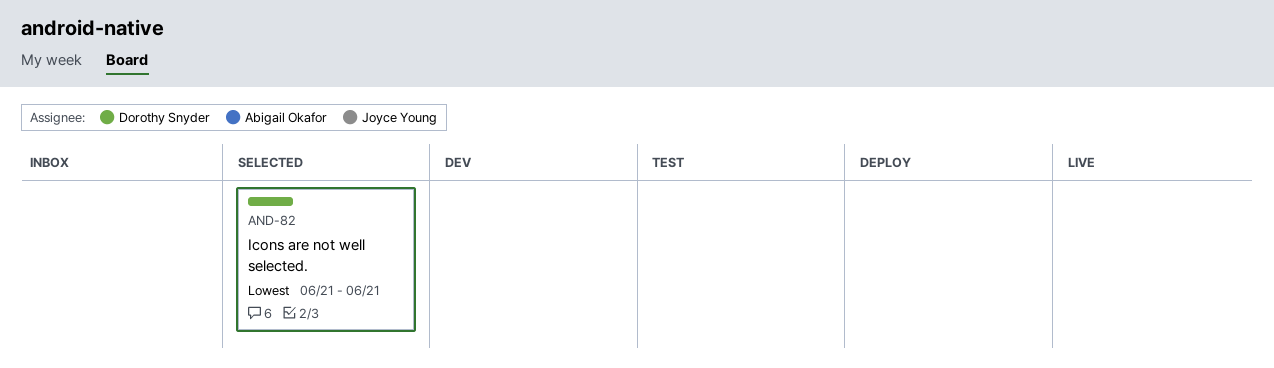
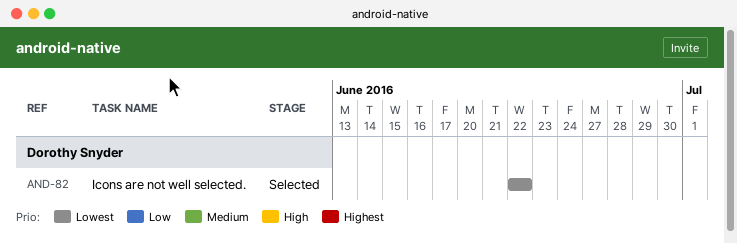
AND-82, start: Jun 21 -> Jun 22
AND-82, due: Jun 21 -> Jun 22

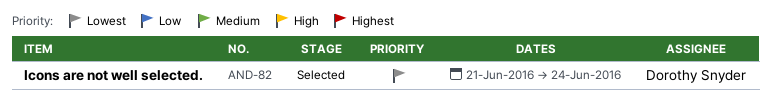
AND-82, start: Jun 22 -> Jun 21
AND-82, due: Jun 22 -> Jun 24

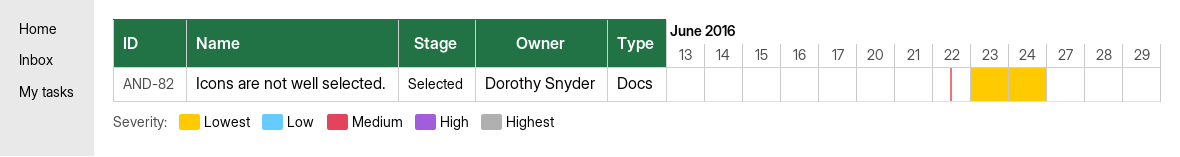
AND-82, start: Jun 21 -> Jun 23

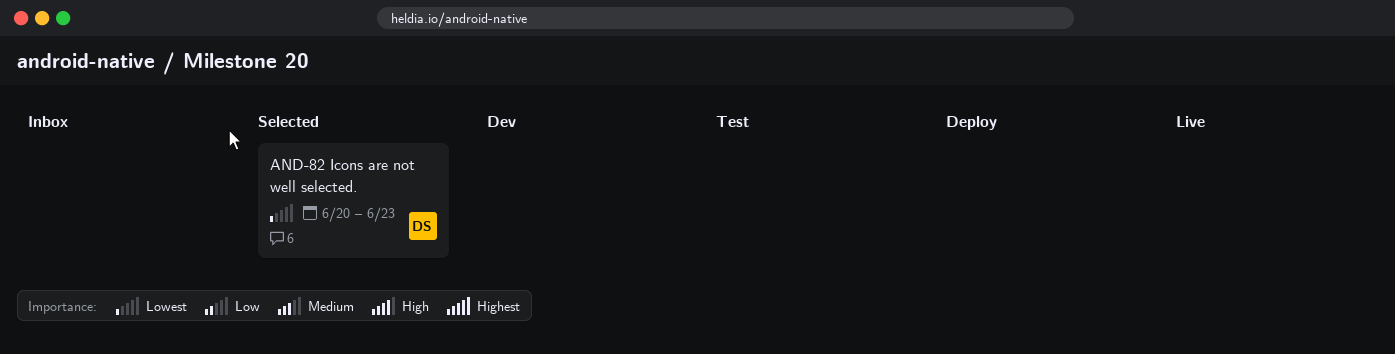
AND-82, start: Jun 23 -> Jun 20
AND-82, due: Jun 24 -> Jun 23

